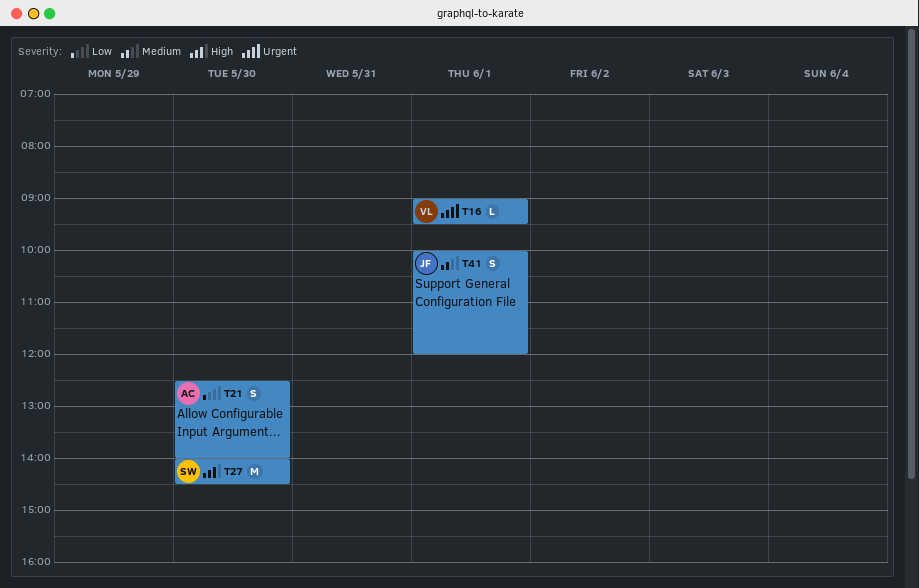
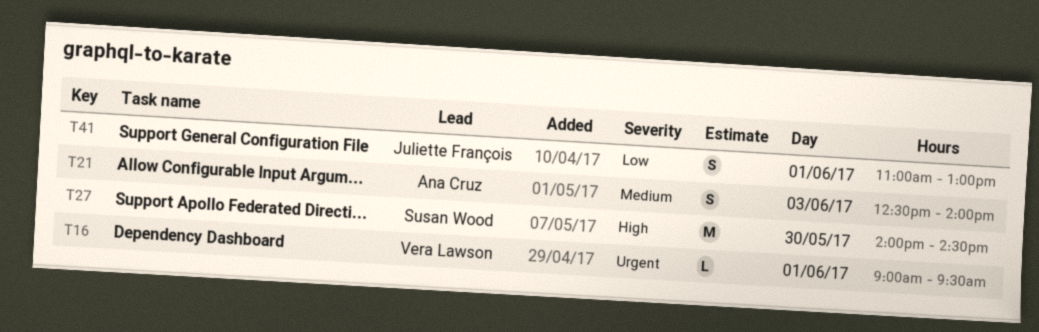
T21, priority: Low -> Medium
T21, day: May 30 -> Jun 3
T41, priority: Medium -> Low
T41, begins: 10:00 -> 11:00
T41, ends: 12:00 -> 13:00

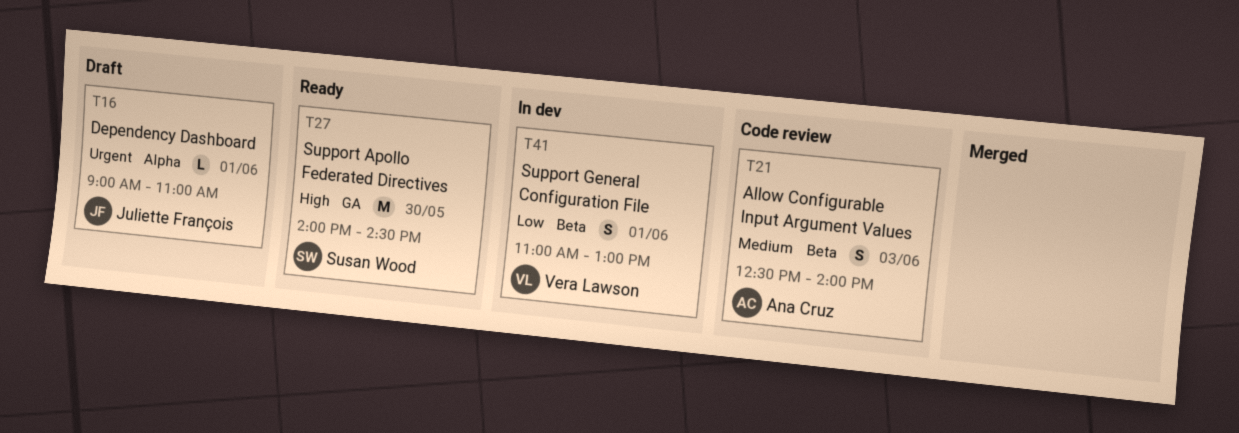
T16, owner: Vera Lawson -> Juliette François
T16, ends: 09:30 -> 11:00
T41, owner: Juliette François -> Vera Lawson

